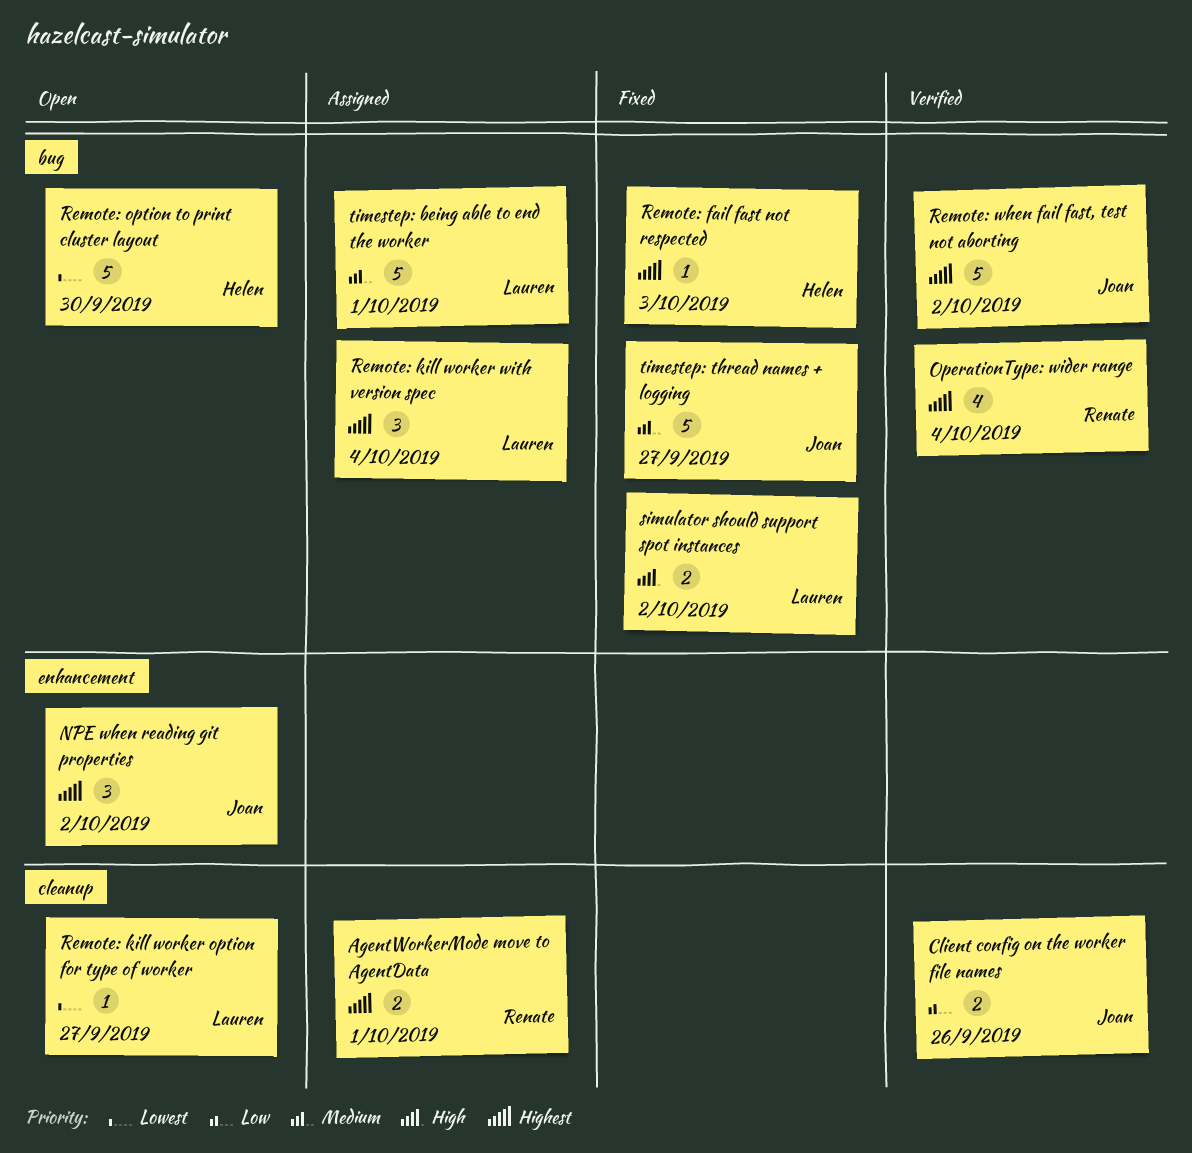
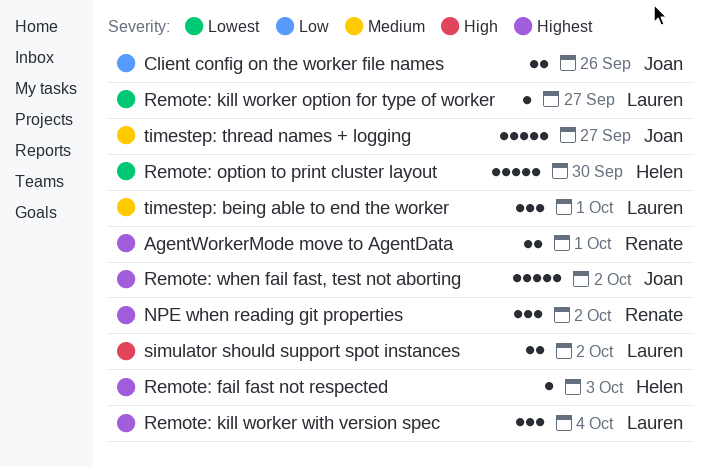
NPE when reading git properties, owner: Joan -> Renate
OperationType: wider range: present -> none
timestep: being able to end the worker, estimate: 5 -> 3

